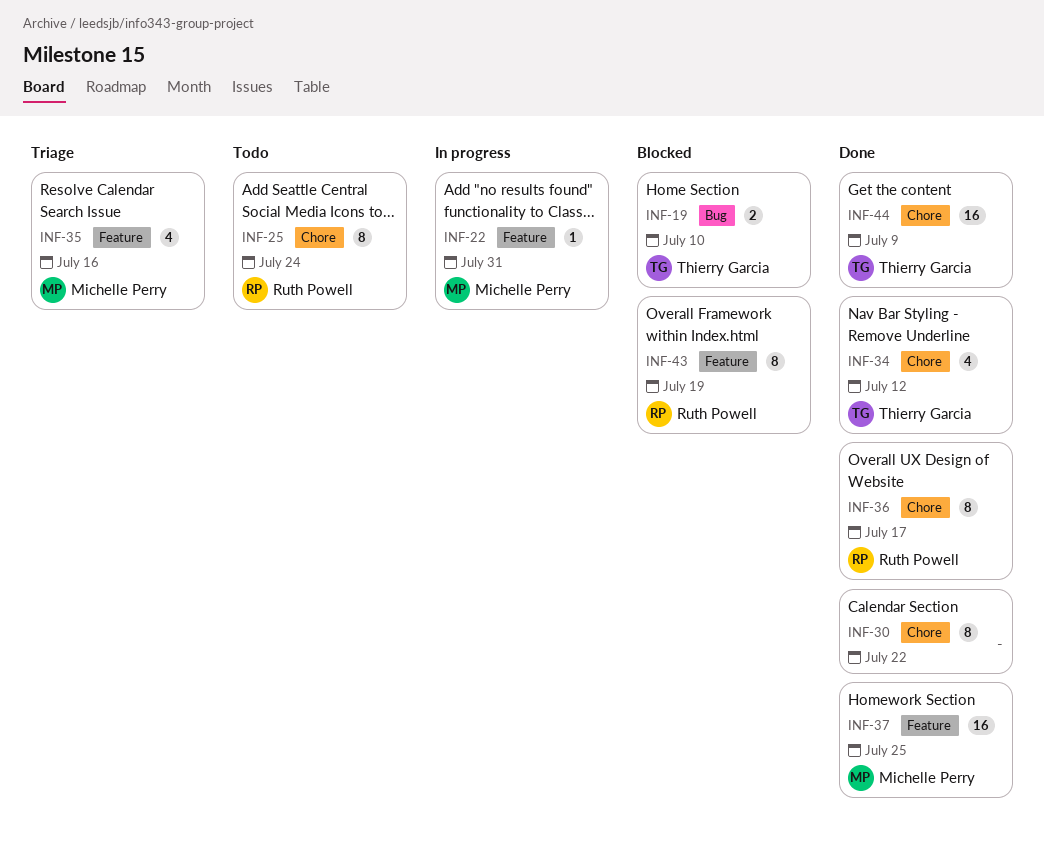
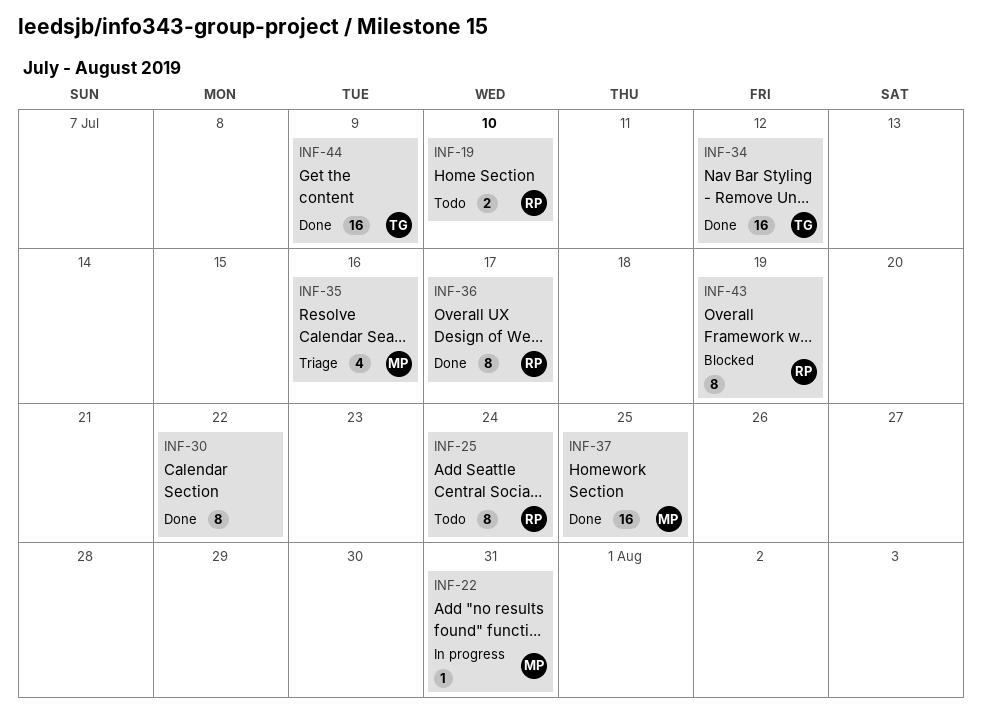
INF-19, status: Blocked -> Todo
INF-19, owner: Thierry Garcia -> Ruth Powell
INF-34, estimate: 4 -> 16

